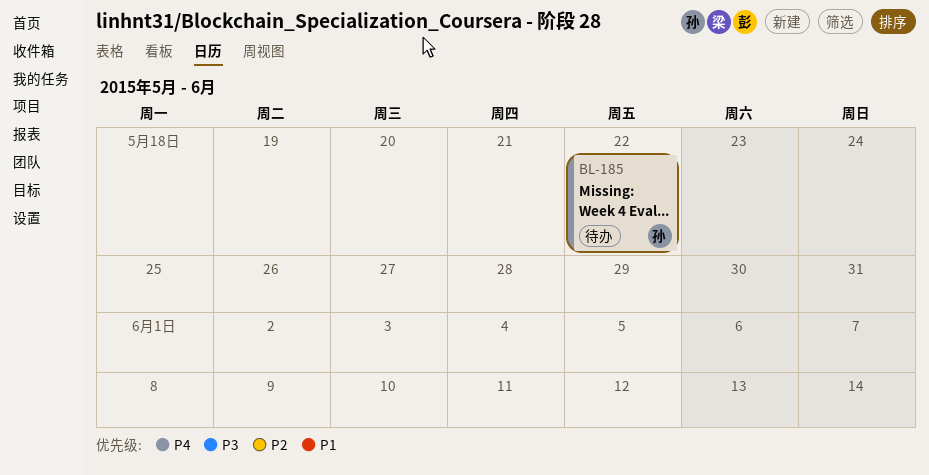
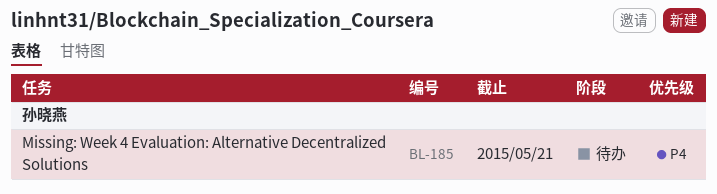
BL-185, due: May 22 -> May 21

